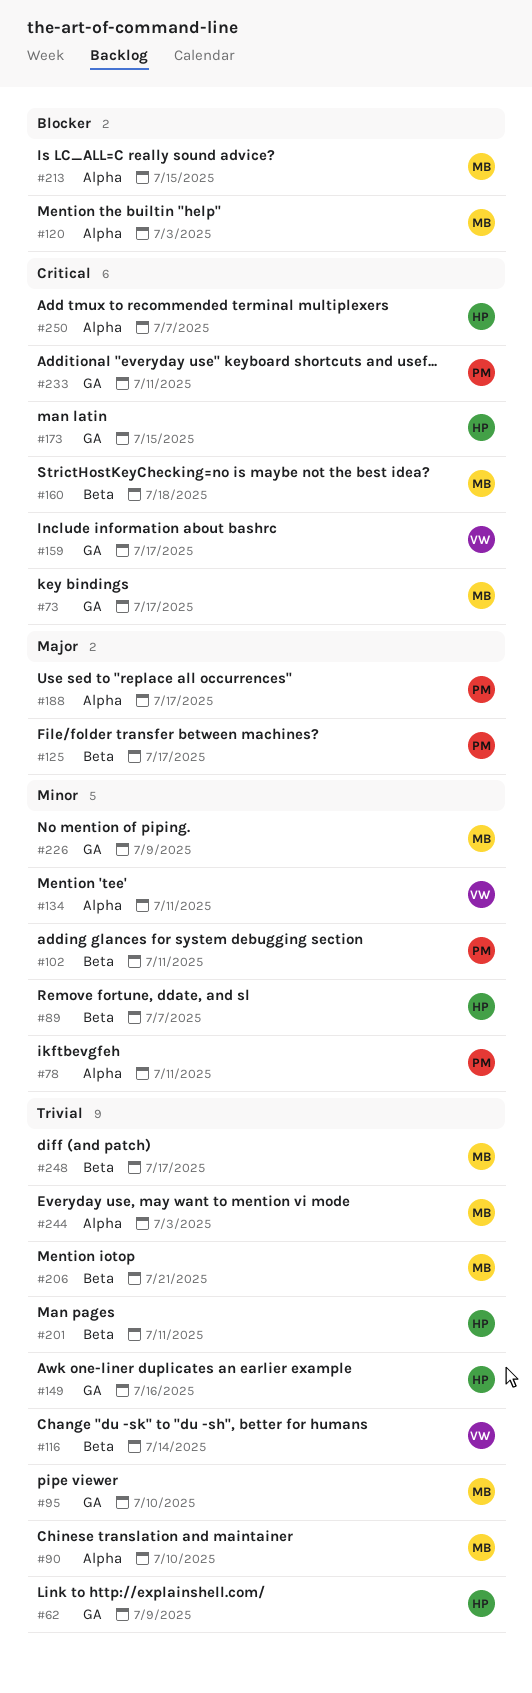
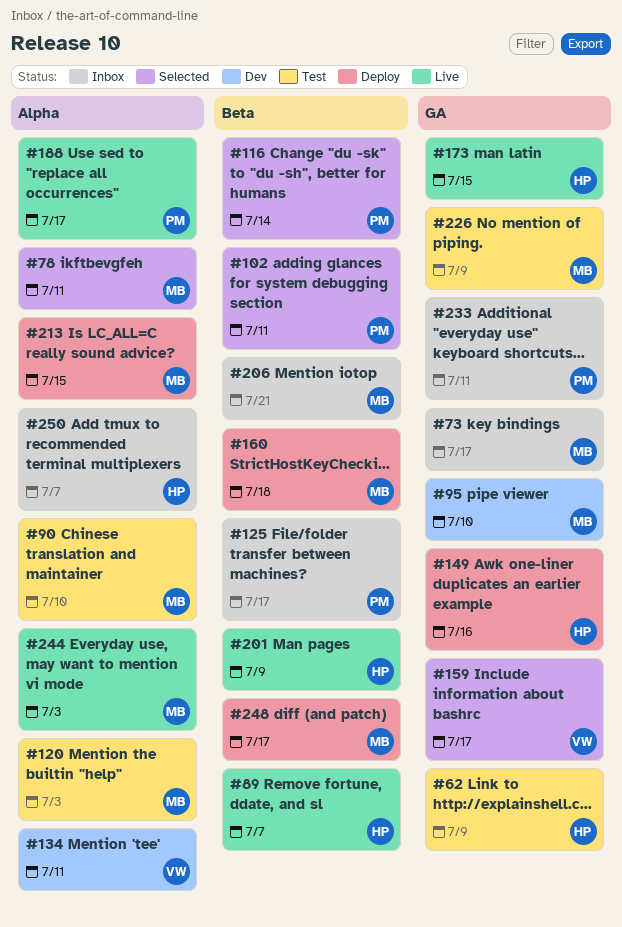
#78, owner: PM -> MB
#116, owner: VW -> PM
#201, due: Jul 11 -> Jul 9

